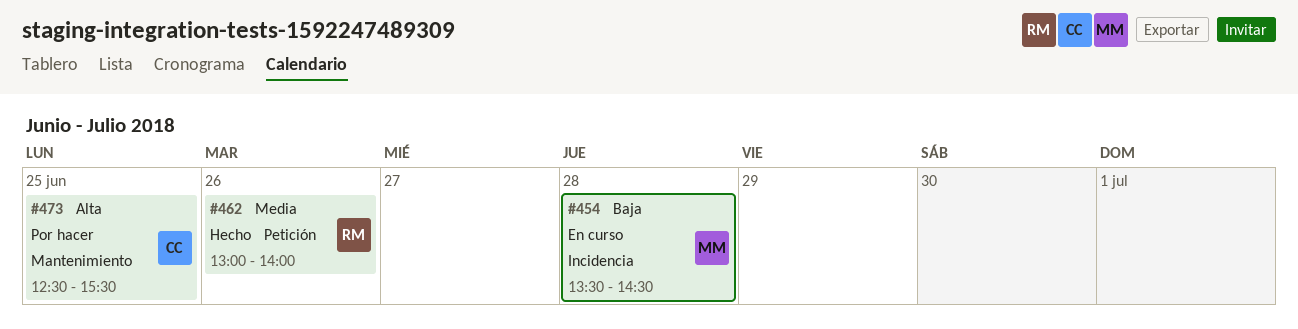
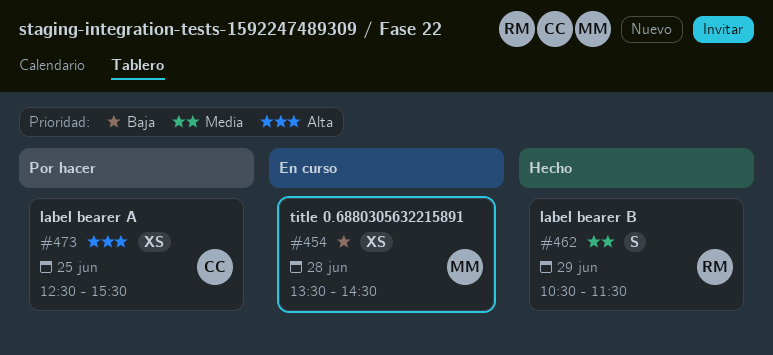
#462, day: Jun 26 -> Jun 29
#462, begins: 13:00 -> 10:30
#462, ends: 14:00 -> 11:30

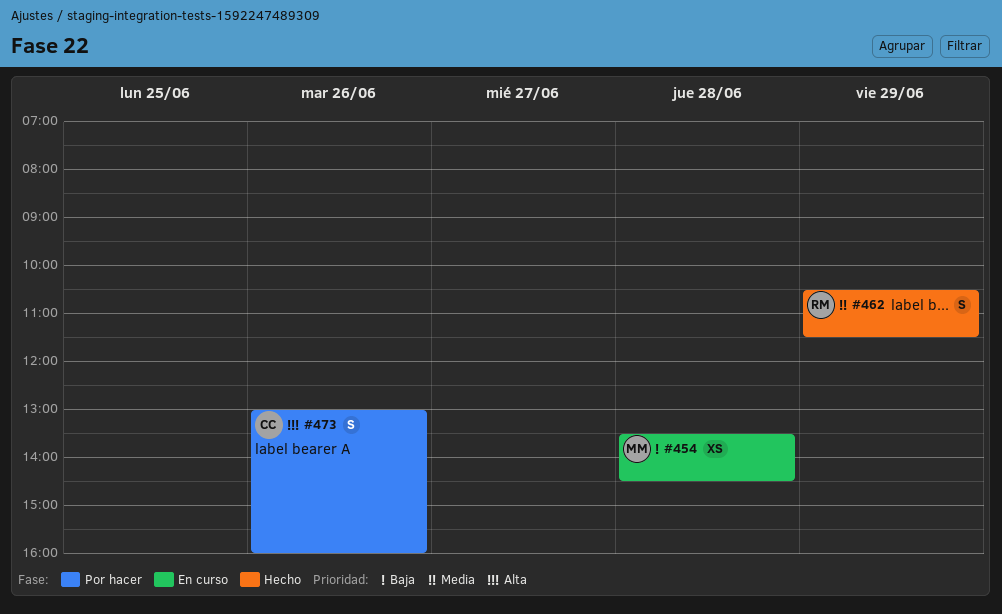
#473, estimate: XS -> S
#473, day: Jun 25 -> Jun 26
#473, begins: 12:30 -> 13:00
#473, ends: 15:30 -> 16:00

